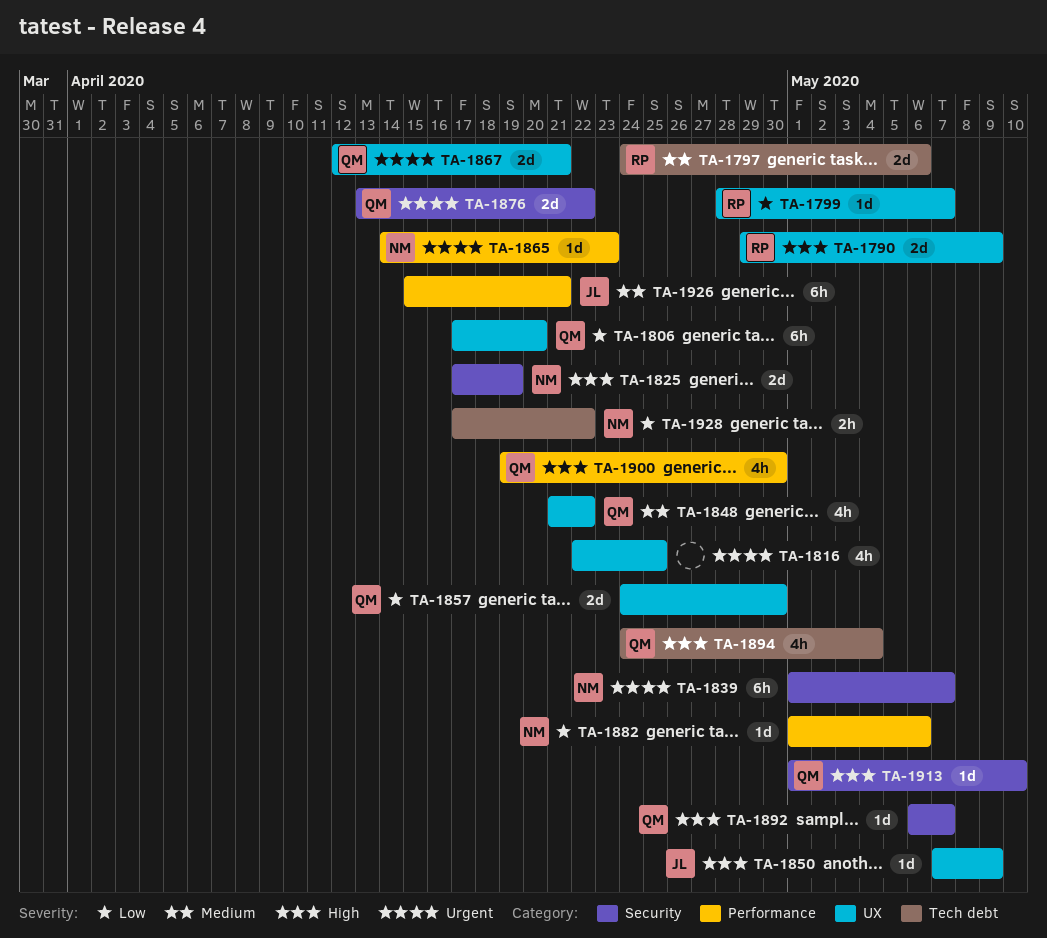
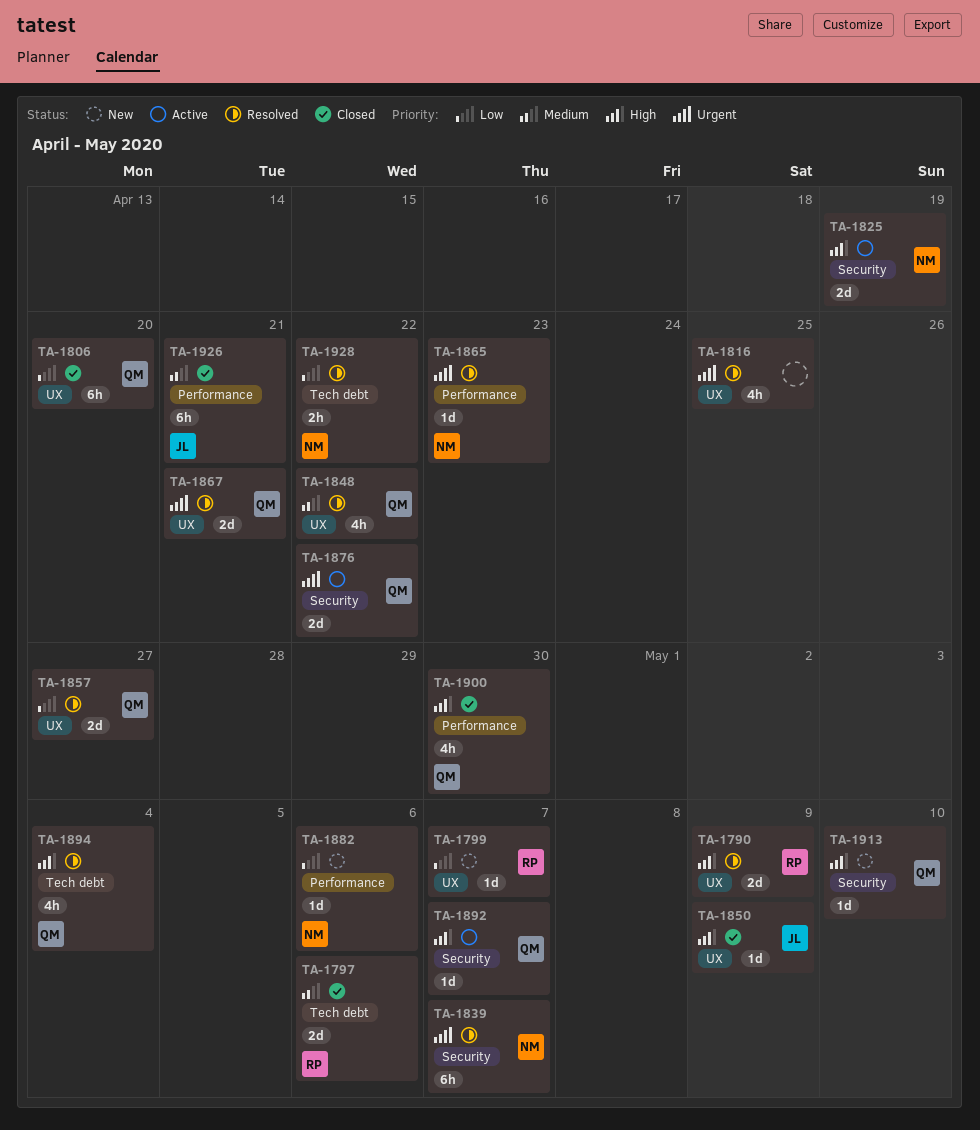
TA-1857, due: Apr 30 -> Apr 27

